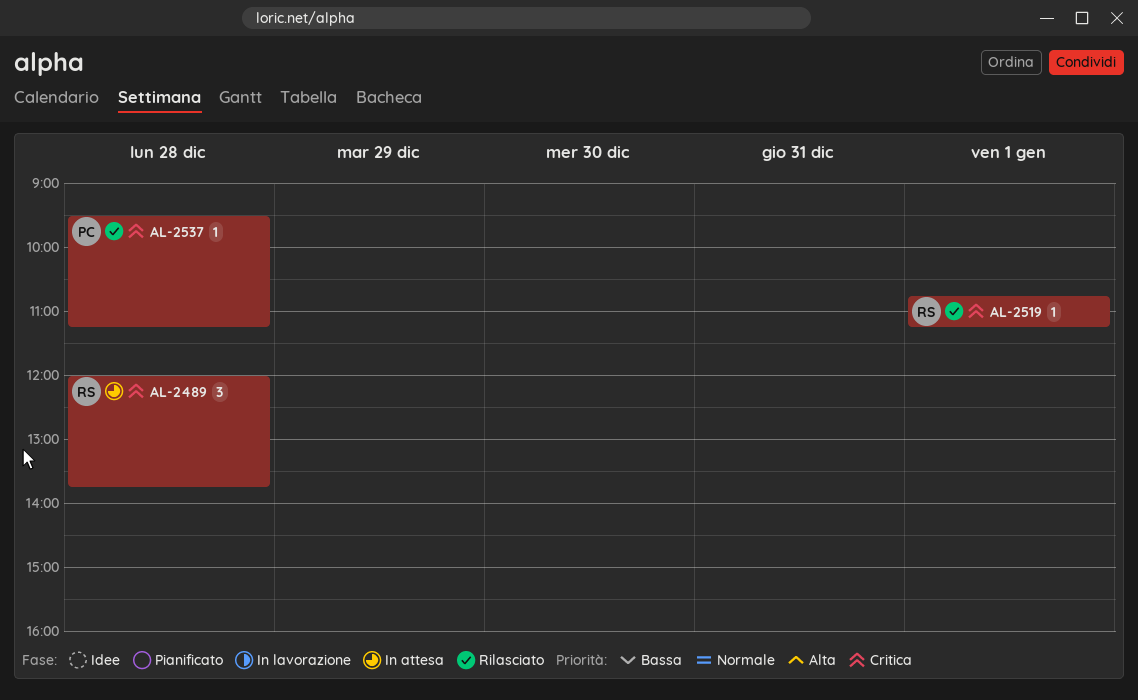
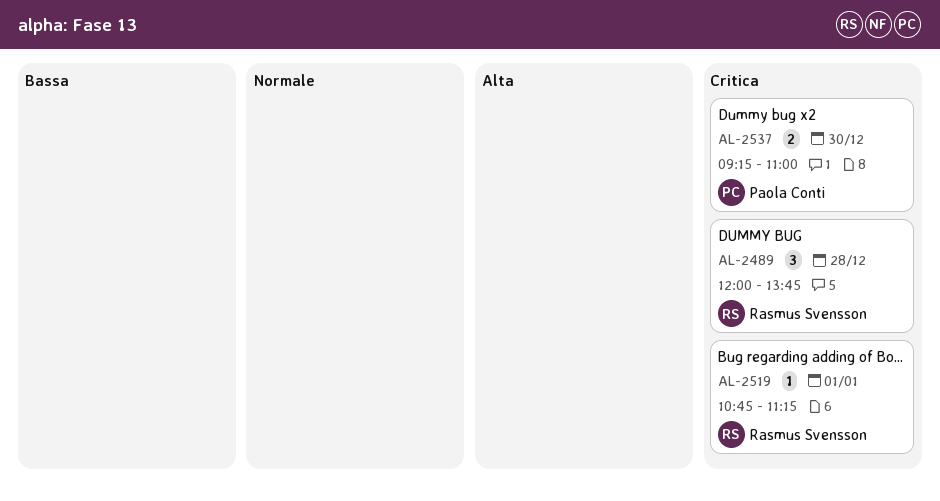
AL-2537, estimate: 1 -> 2
AL-2537, day: Dec 28 -> Dec 30
AL-2537, begins: 09:30 -> 09:15
AL-2537, ends: 11:15 -> 11:00

